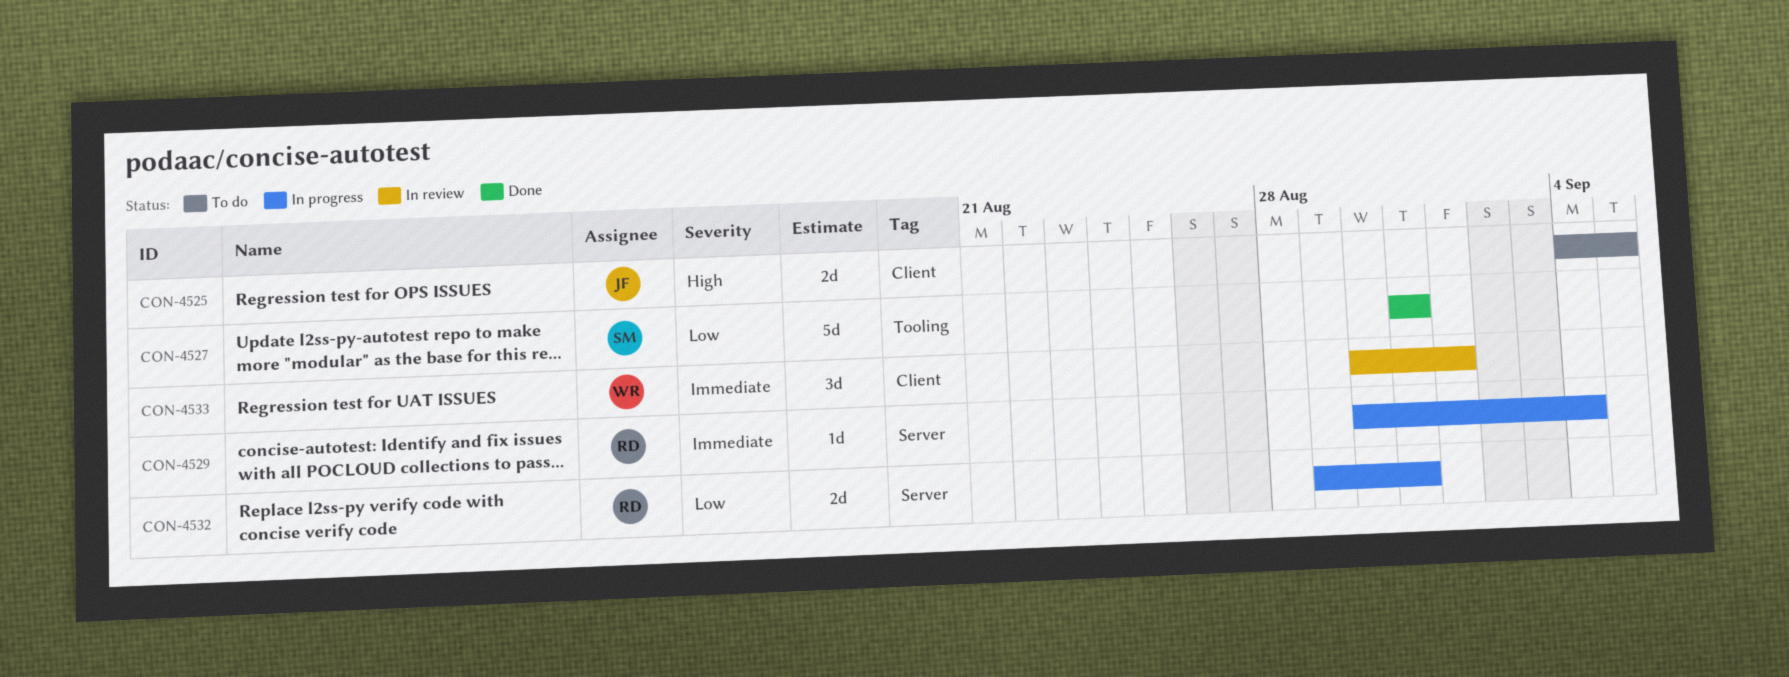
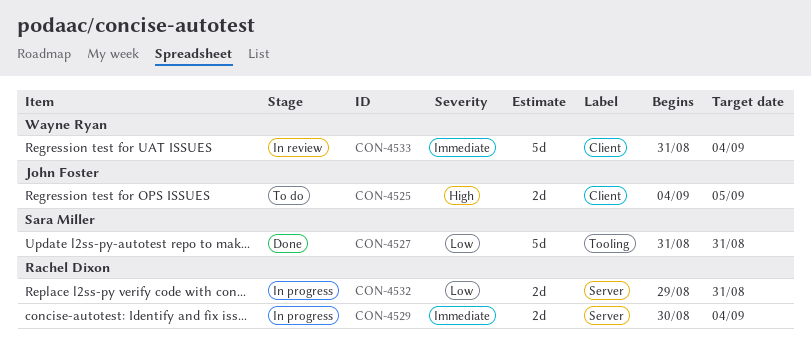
CON-4529, estimate: 1d -> 2d
CON-4533, estimate: 3d -> 5d
CON-4533, start: Aug 30 -> Aug 31
CON-4533, due: Sep 1 -> Sep 4

